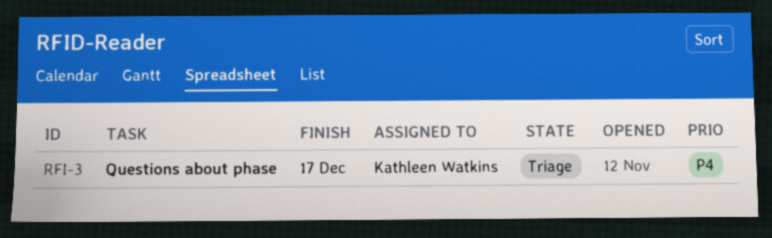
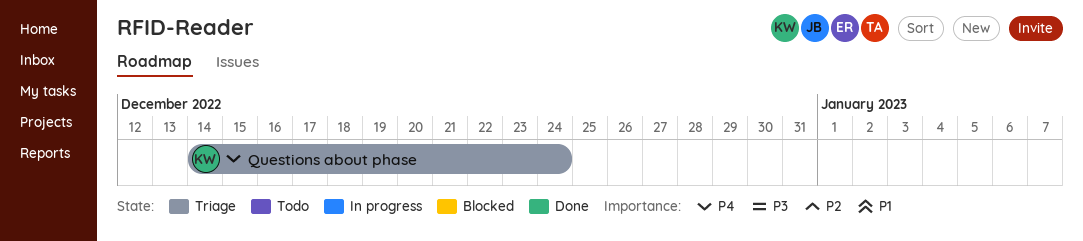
Questions about phase, due: Dec 17 -> Dec 24

